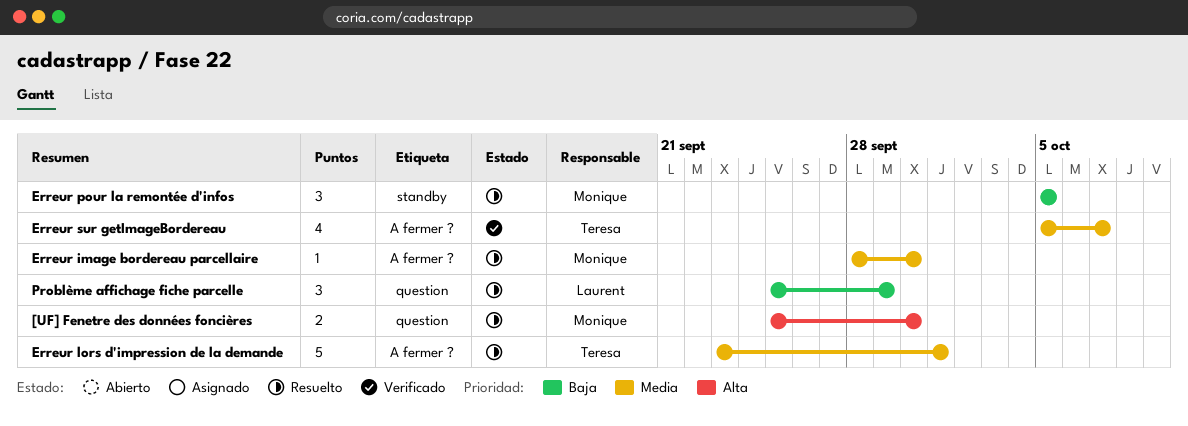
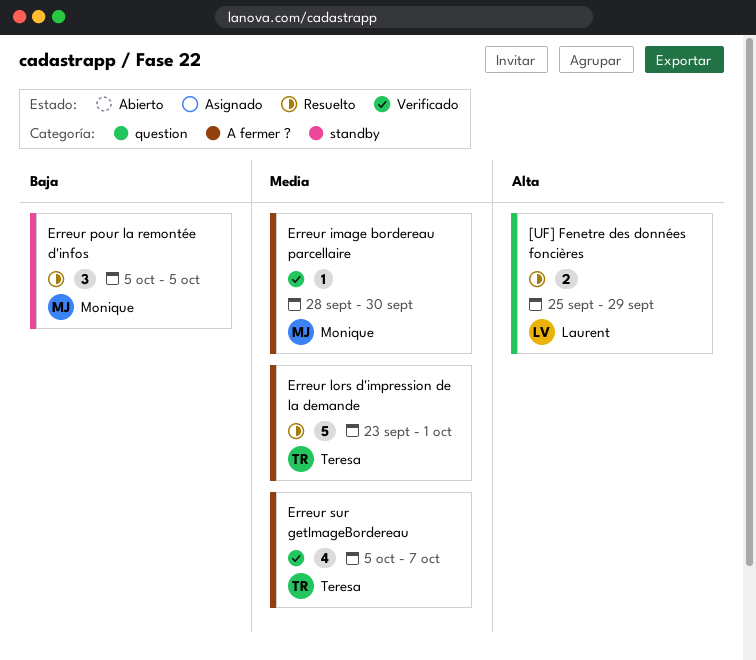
[UF] Fenetre des données foncières, owner: Monique -> Laurent
[UF] Fenetre des données foncières, due: Sep 30 -> Sep 29
Erreur image bordereau parcellaire, status: Resuelto -> Verificado
Problème affichage fiche parcelle: present -> none

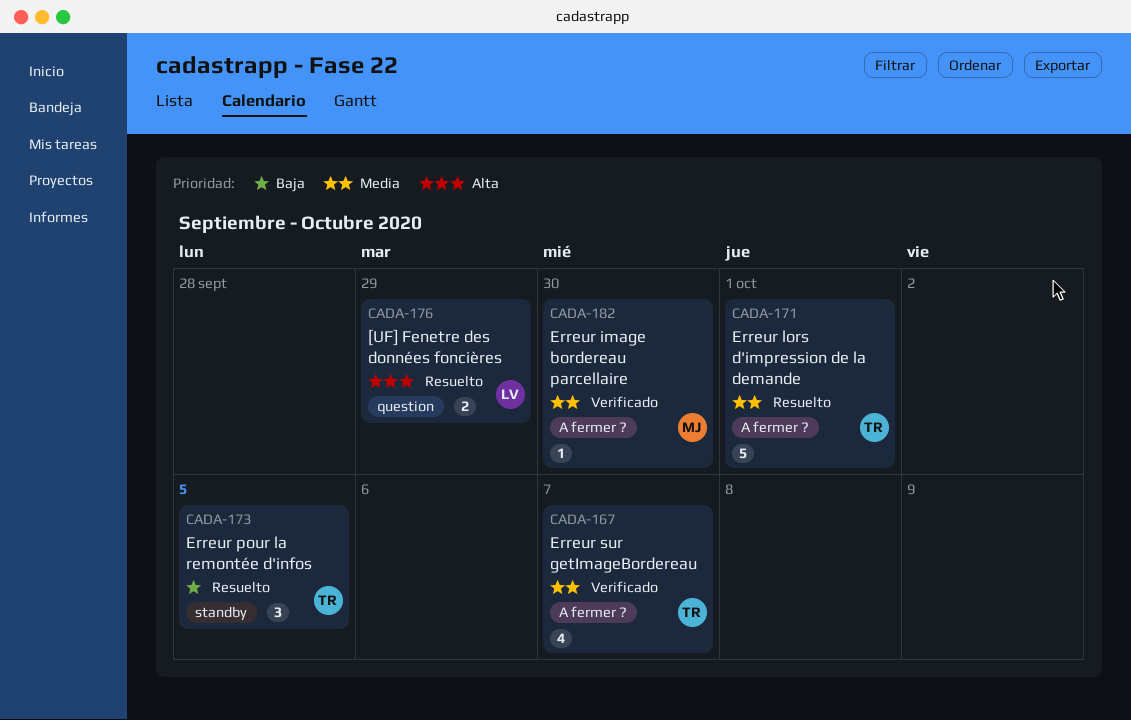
Erreur pour la remontée d'infos, owner: Monique -> Teresa

